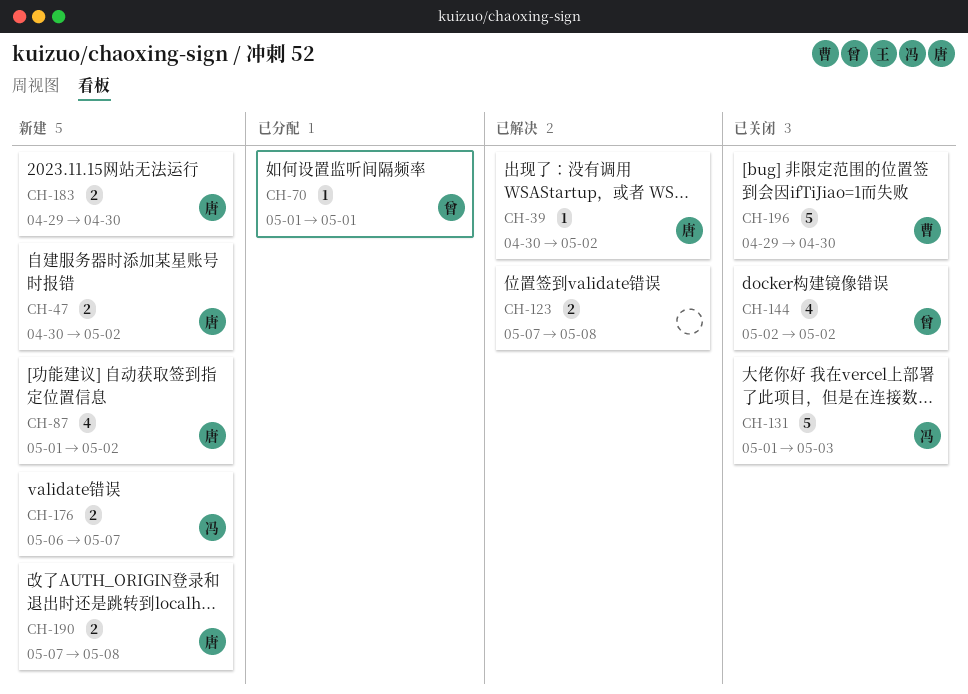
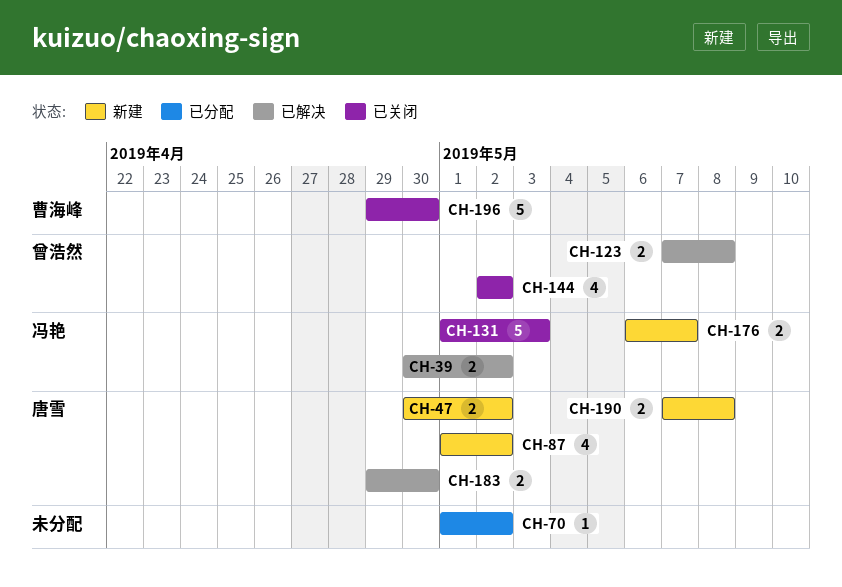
CH-39, owner: 唐雪 -> 冯艳
CH-39, estimate: 1 -> 2
CH-70, owner: 曾浩然 -> none
CH-70, due: May 1 -> May 2
CH-123, owner: none -> 曾浩然
CH-183, status: 新建 -> 已解决

